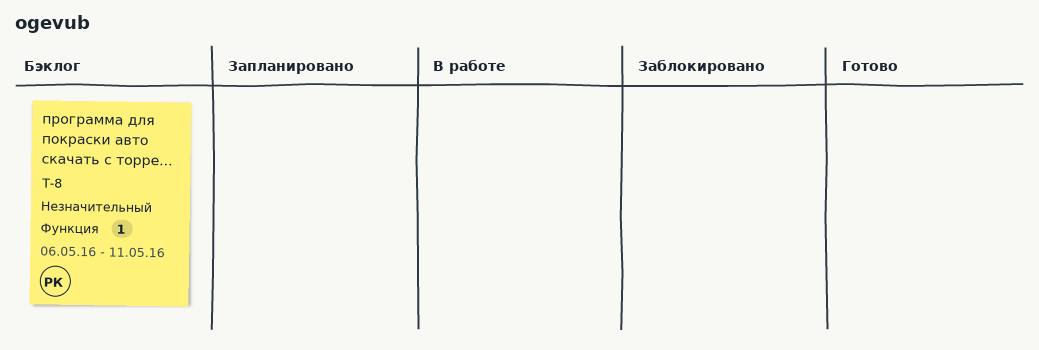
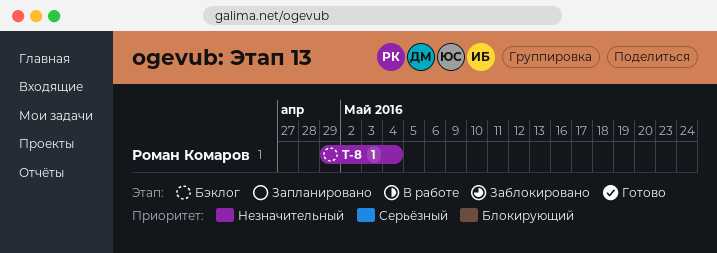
T-8, start: May 6 -> Apr 29
T-8, due: May 11 -> May 4

